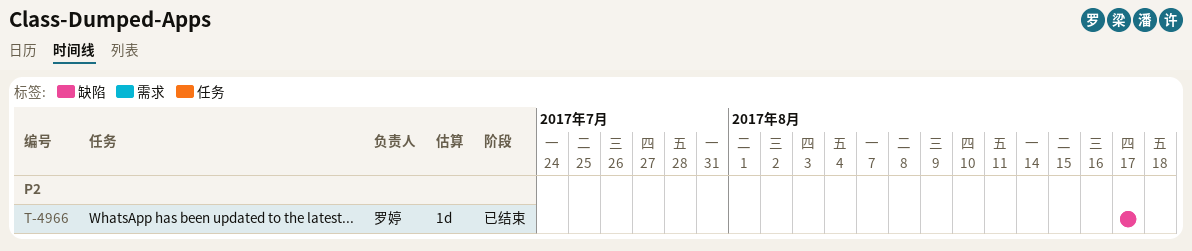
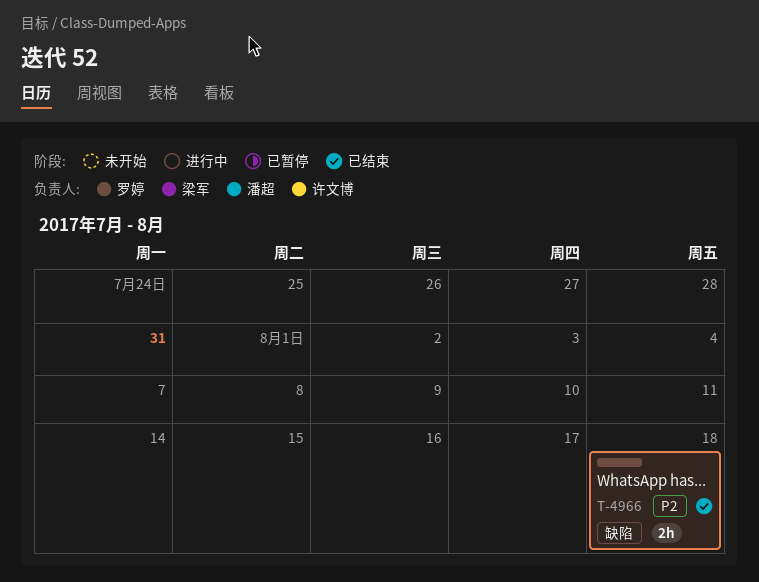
T-4966, estimate: 1d -> 2h
T-4966, due: Aug 17 -> Aug 18

